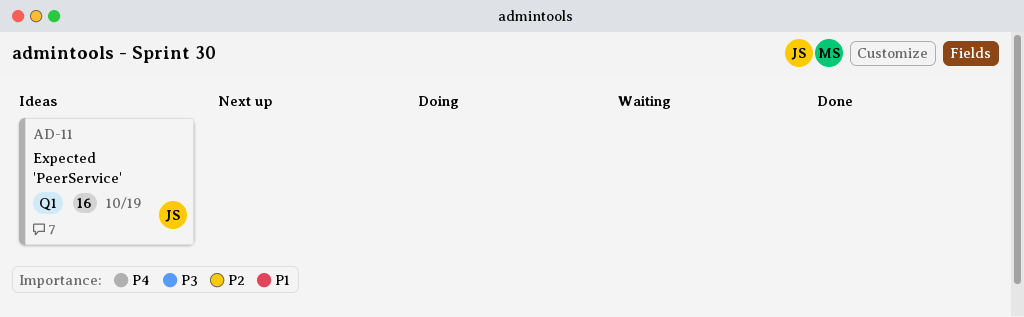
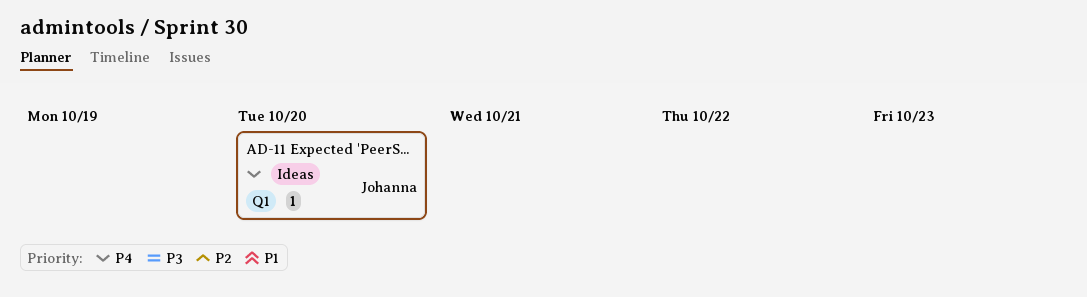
AD-11, estimate: 16 -> 1
AD-11, due: Oct 19 -> Oct 20

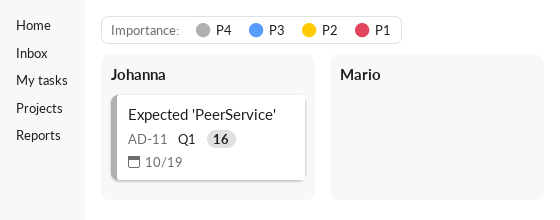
AD-11, estimate: 1 -> 16
AD-11, due: Oct 20 -> Oct 19

